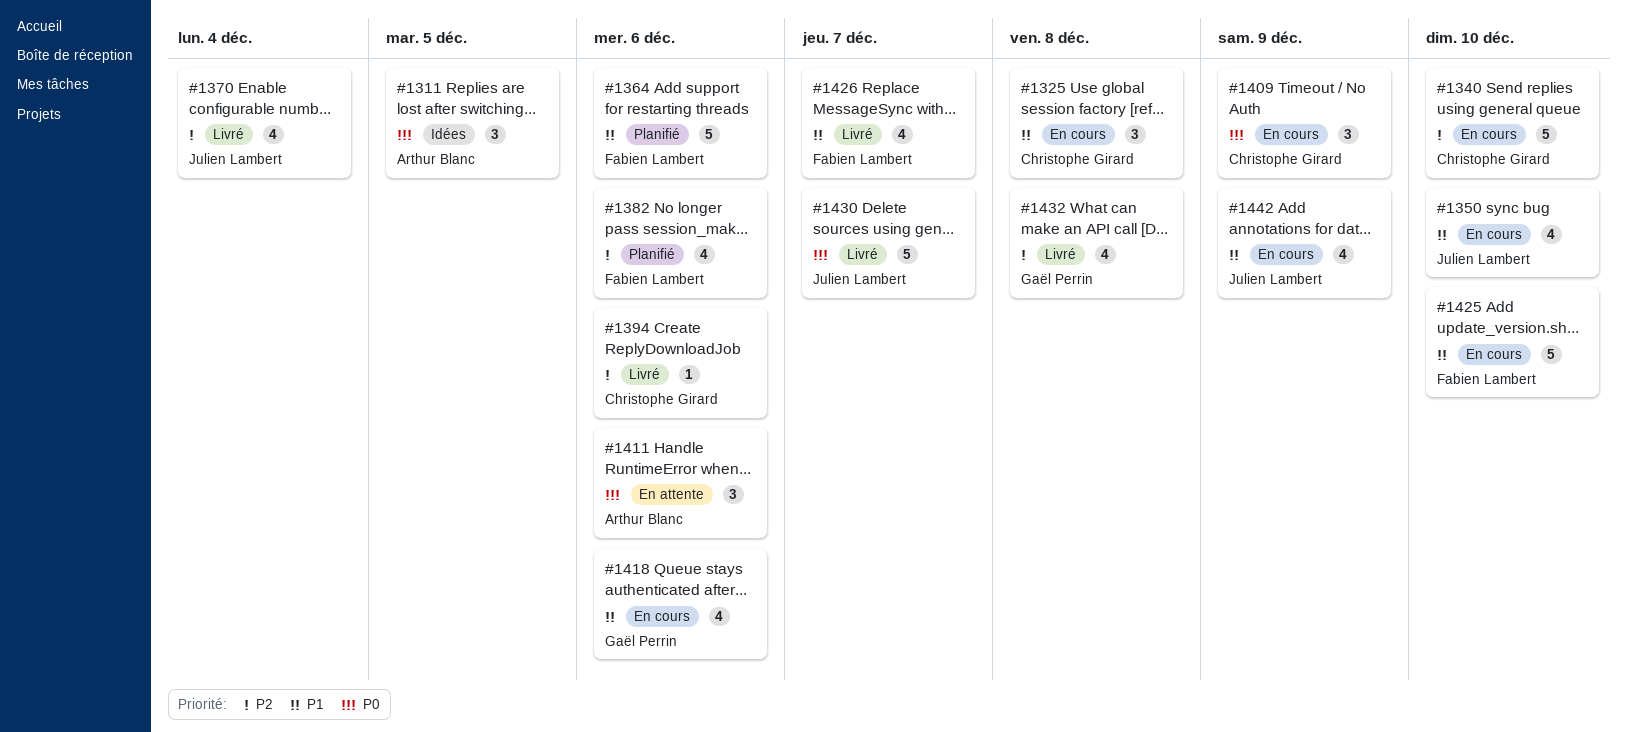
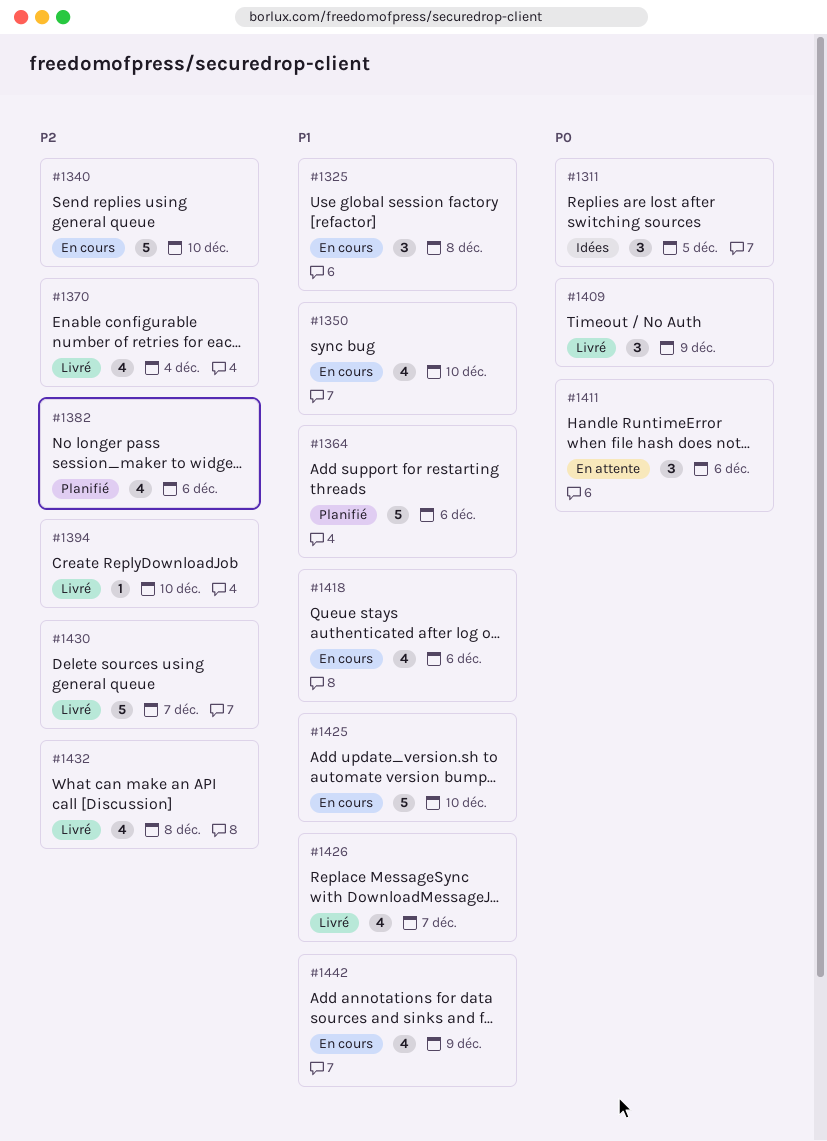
#1394, due: Dec 6 -> Dec 10
#1409, status: En cours -> Livré
#1430, priority: P0 -> P2

